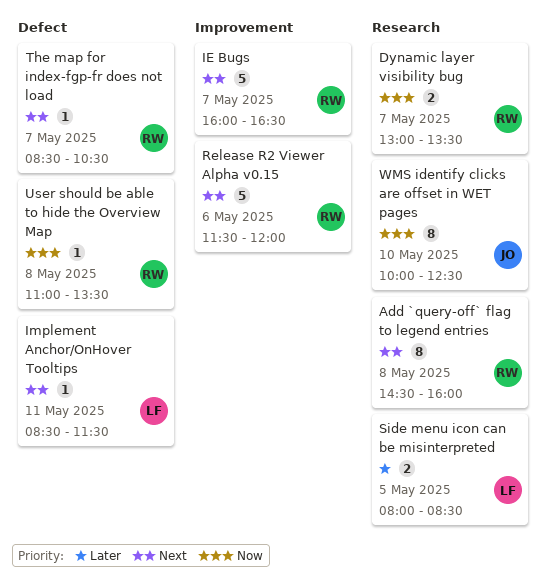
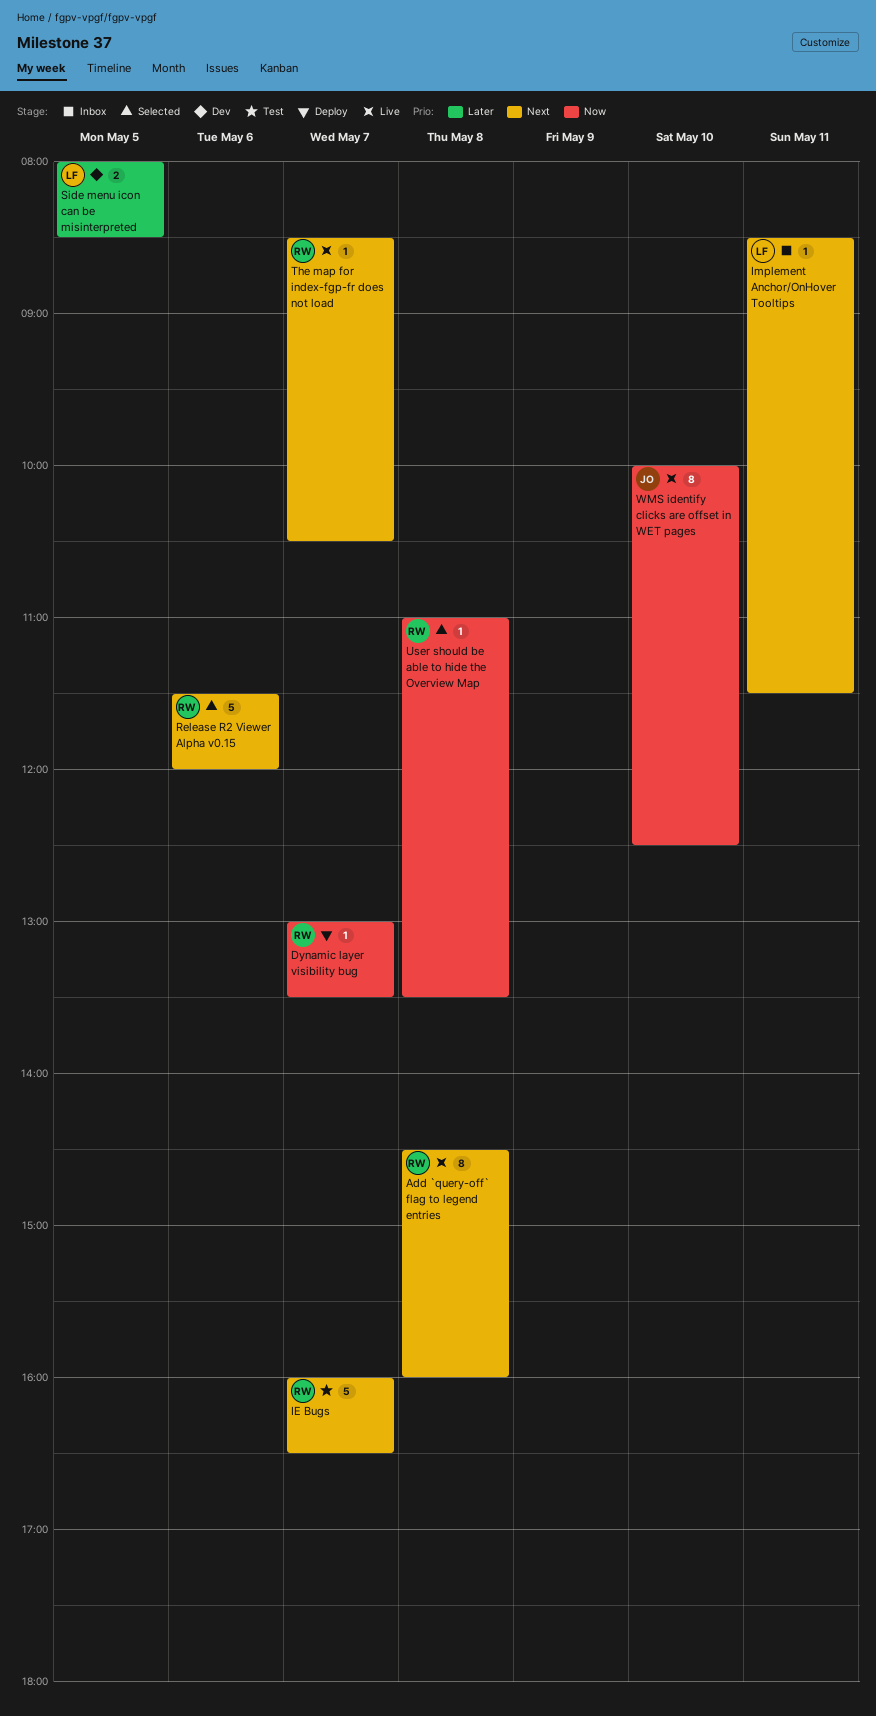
Dynamic layer visibility bug, estimate: 2 -> 1

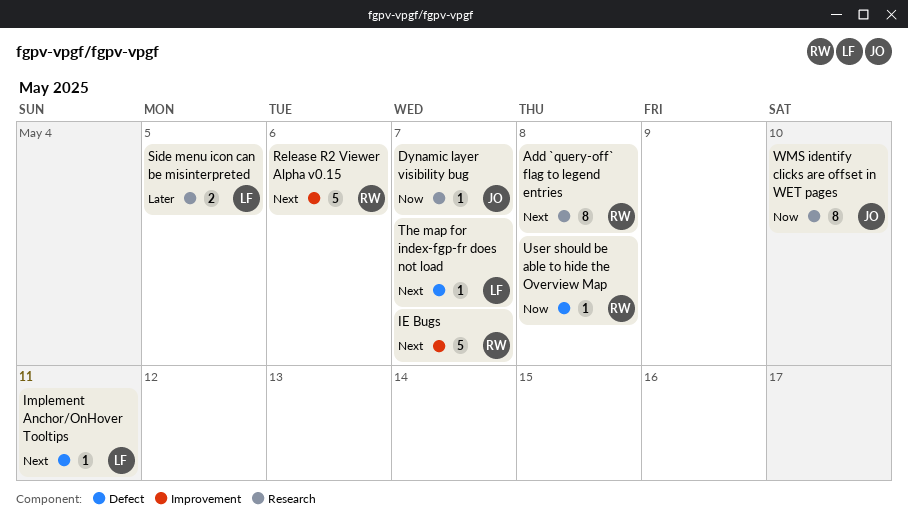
Dynamic layer visibility bug, owner: RW -> JO
The map for index-fgp-fr does not load, owner: RW -> LF

